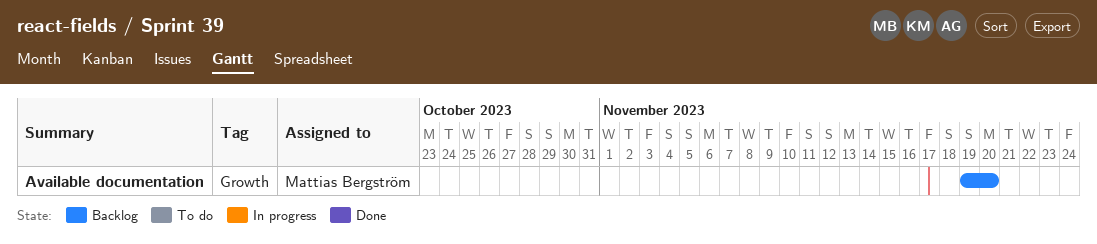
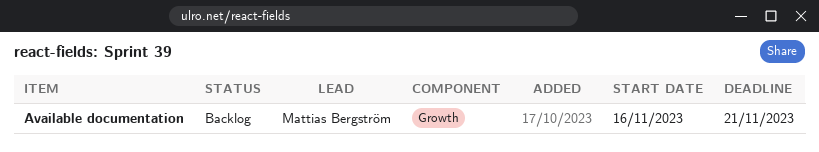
Available documentation, start: Nov 19 -> Nov 16
Available documentation, due: Nov 20 -> Nov 21

